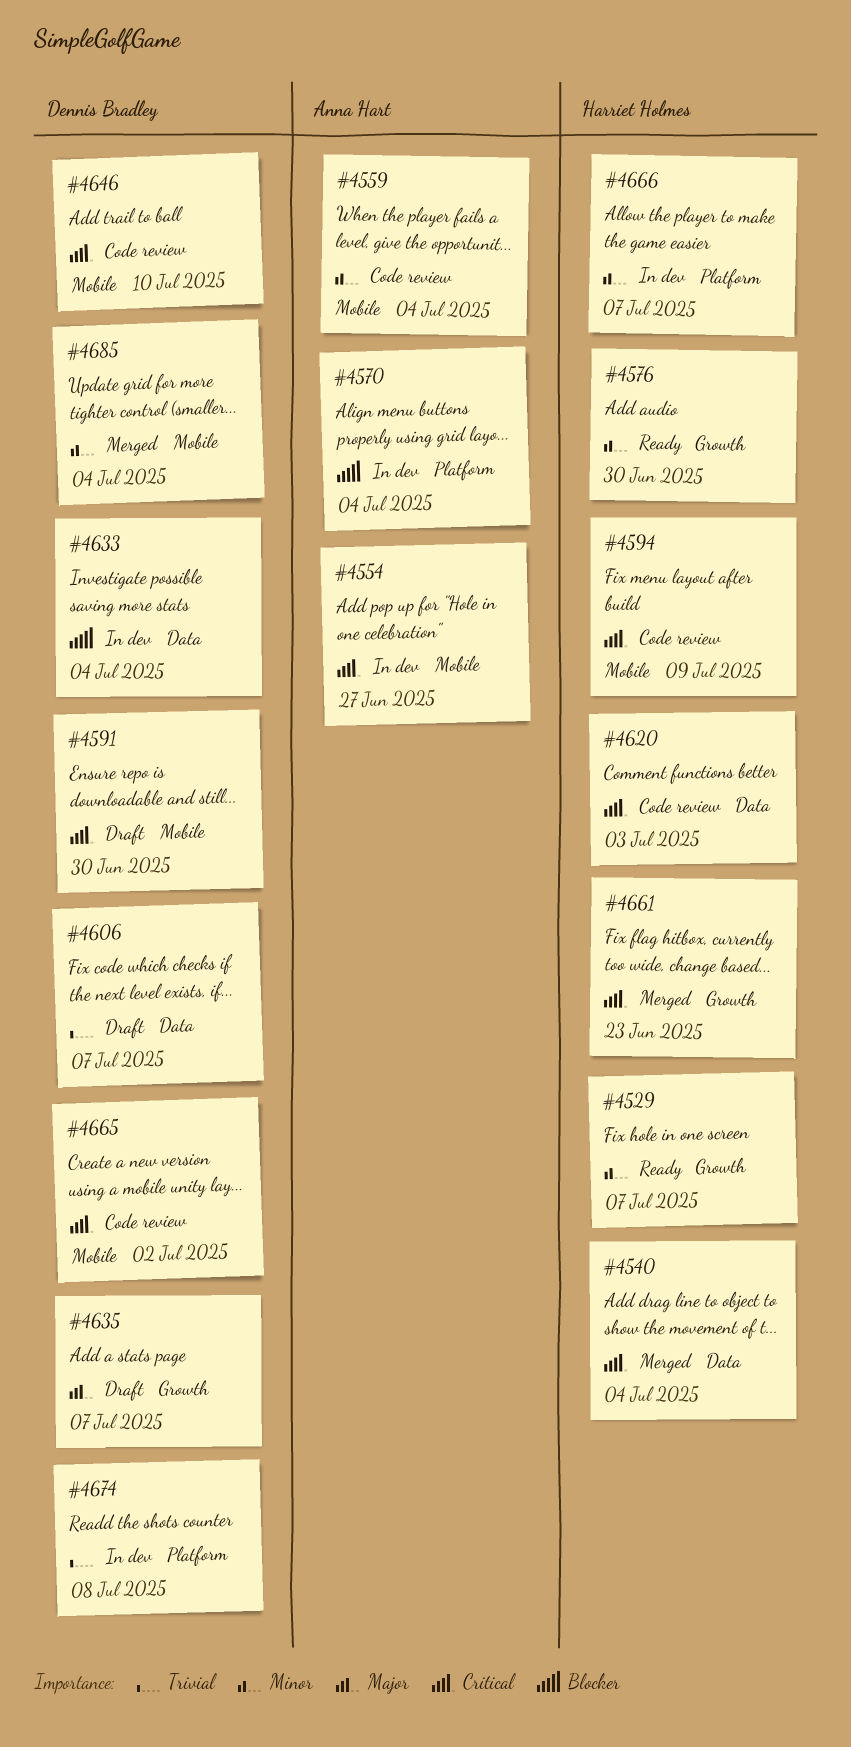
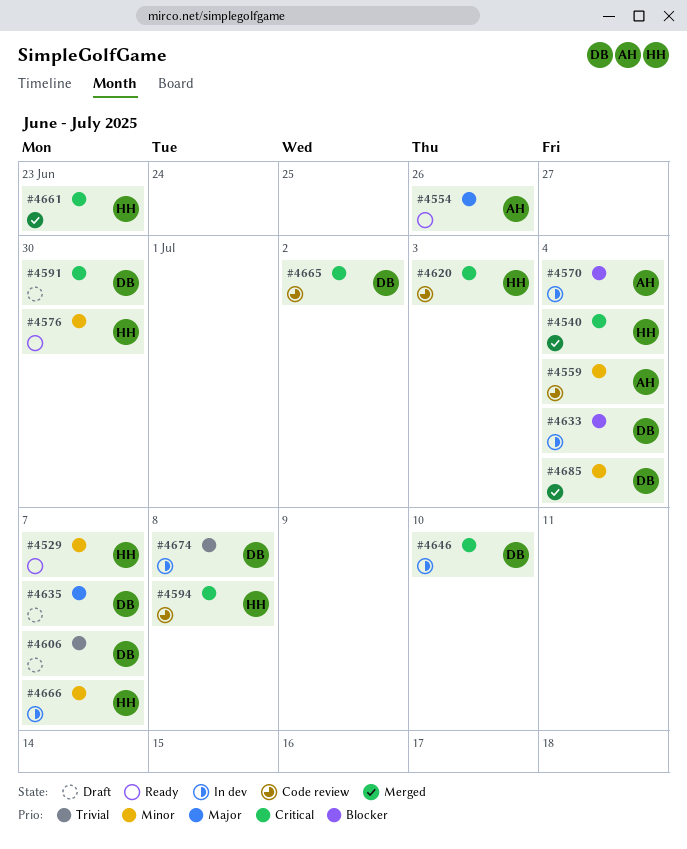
#4554, status: In dev -> Ready
#4554, priority: Critical -> Major
#4554, due: Jun 27 -> Jun 26
#4594, due: Jul 9 -> Jul 8
#4646, status: Code review -> In dev

